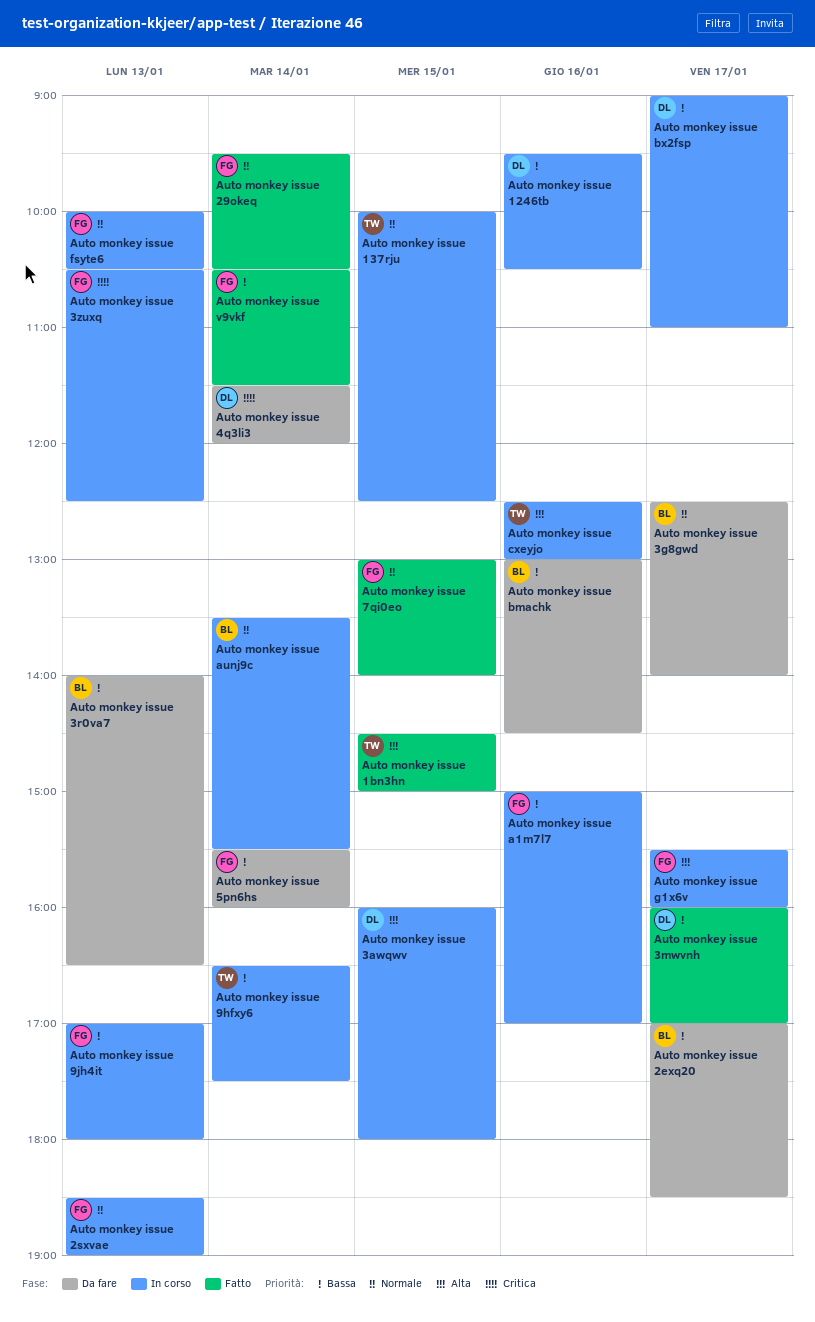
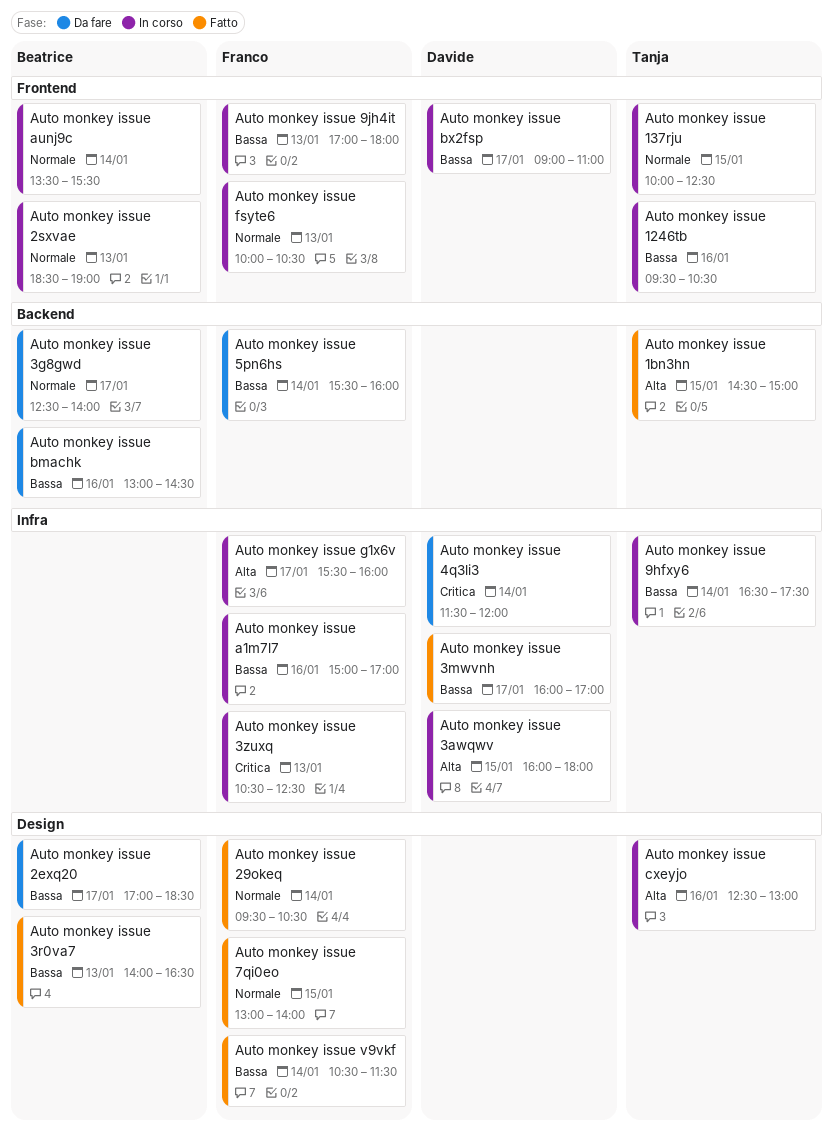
Auto monkey issue 1246tb, owner: Davide -> Tanja
Auto monkey issue 2sxvae, owner: Franco -> Beatrice
Auto monkey issue 3r0va7, status: Da fare -> Fatto

